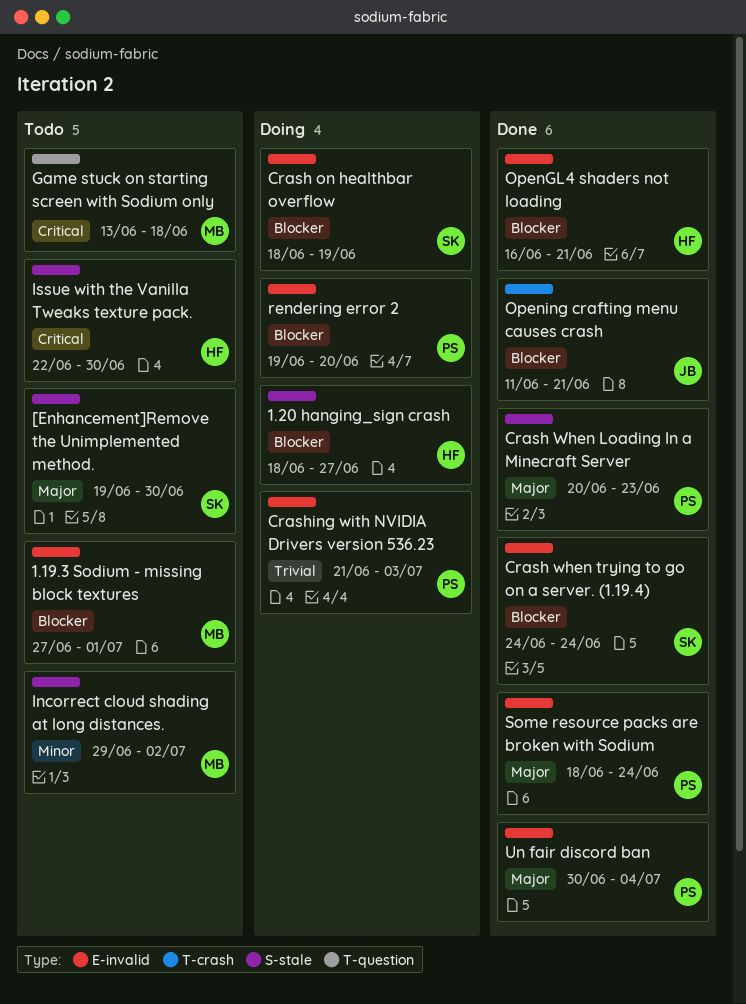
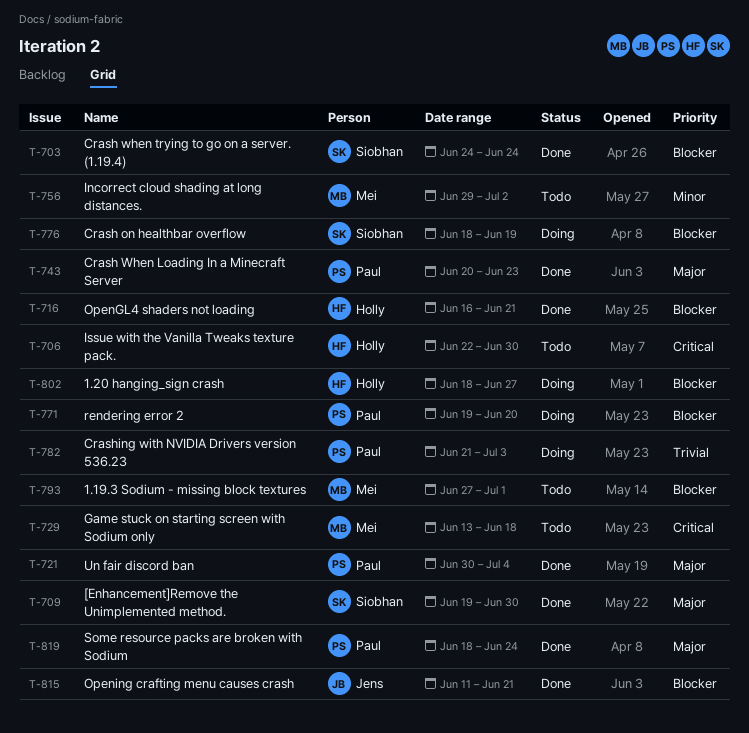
[Enhancement]Remove the Unimplemented method., status: Todo -> Done

